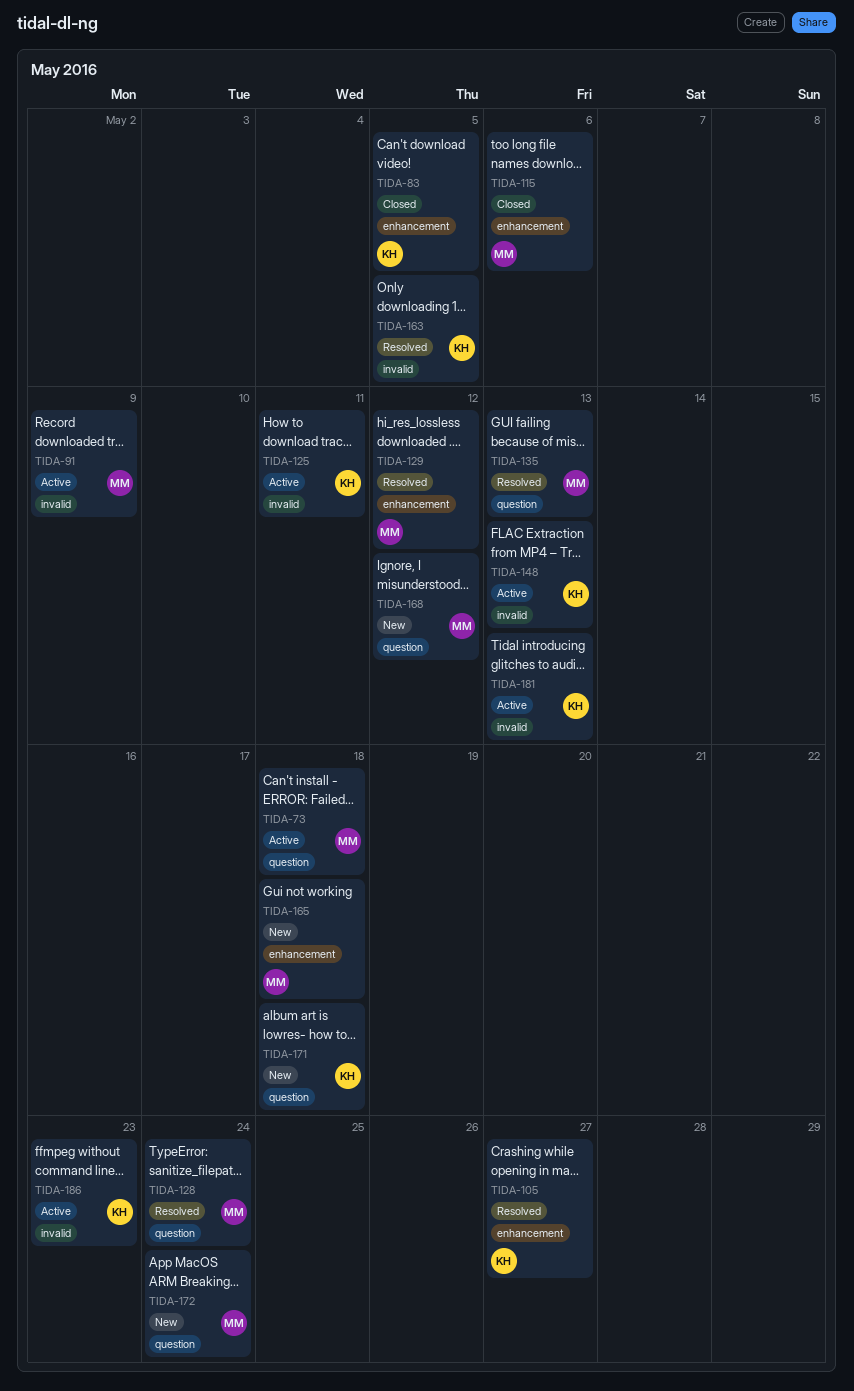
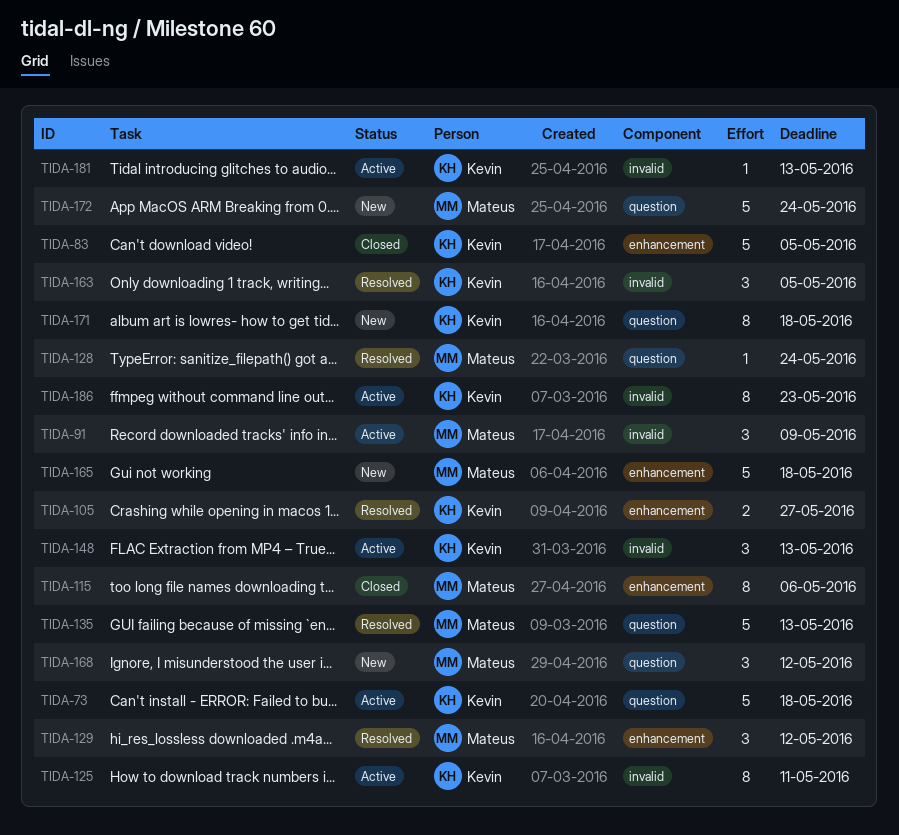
TIDA-73, owner: Mateus -> Kevin

